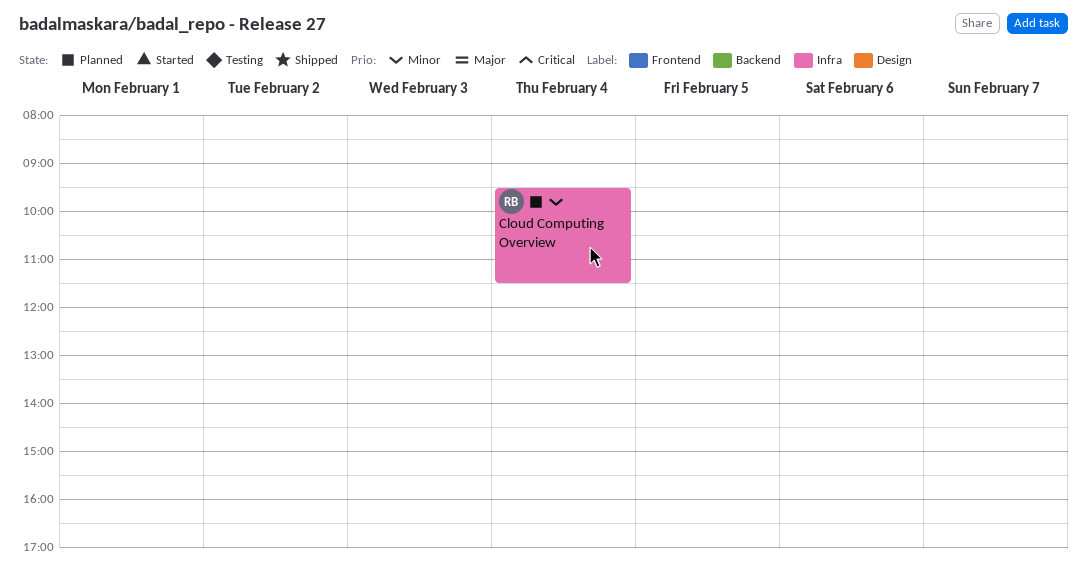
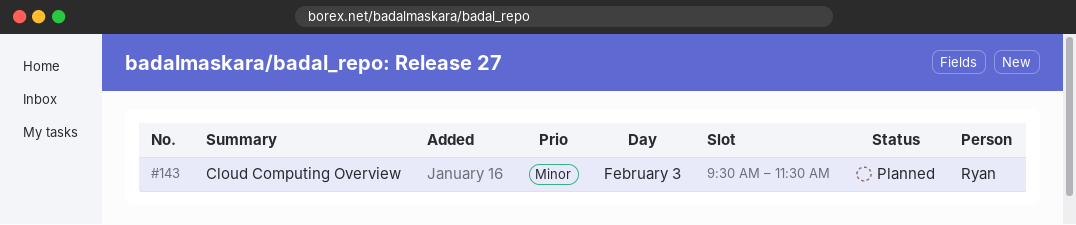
Cloud Computing Overview, day: Feb 4 -> Feb 3

